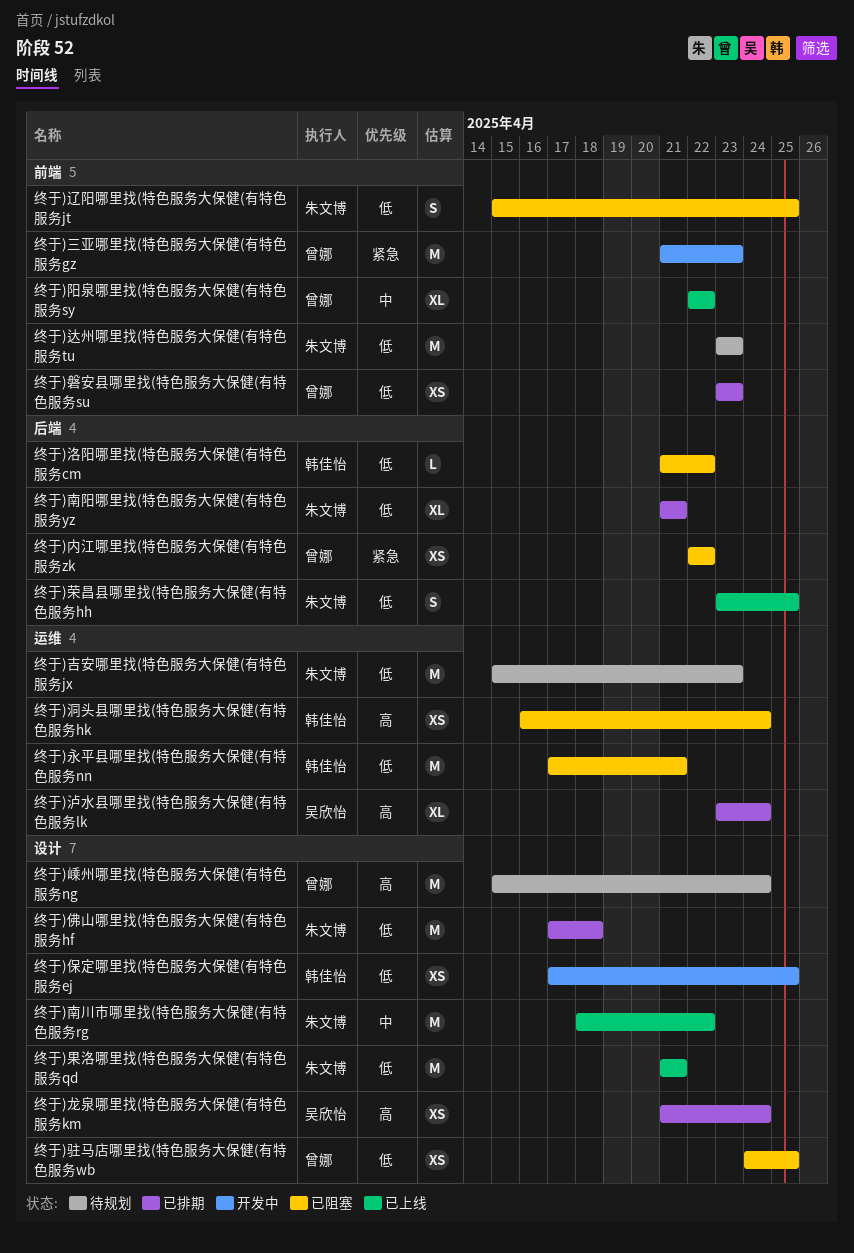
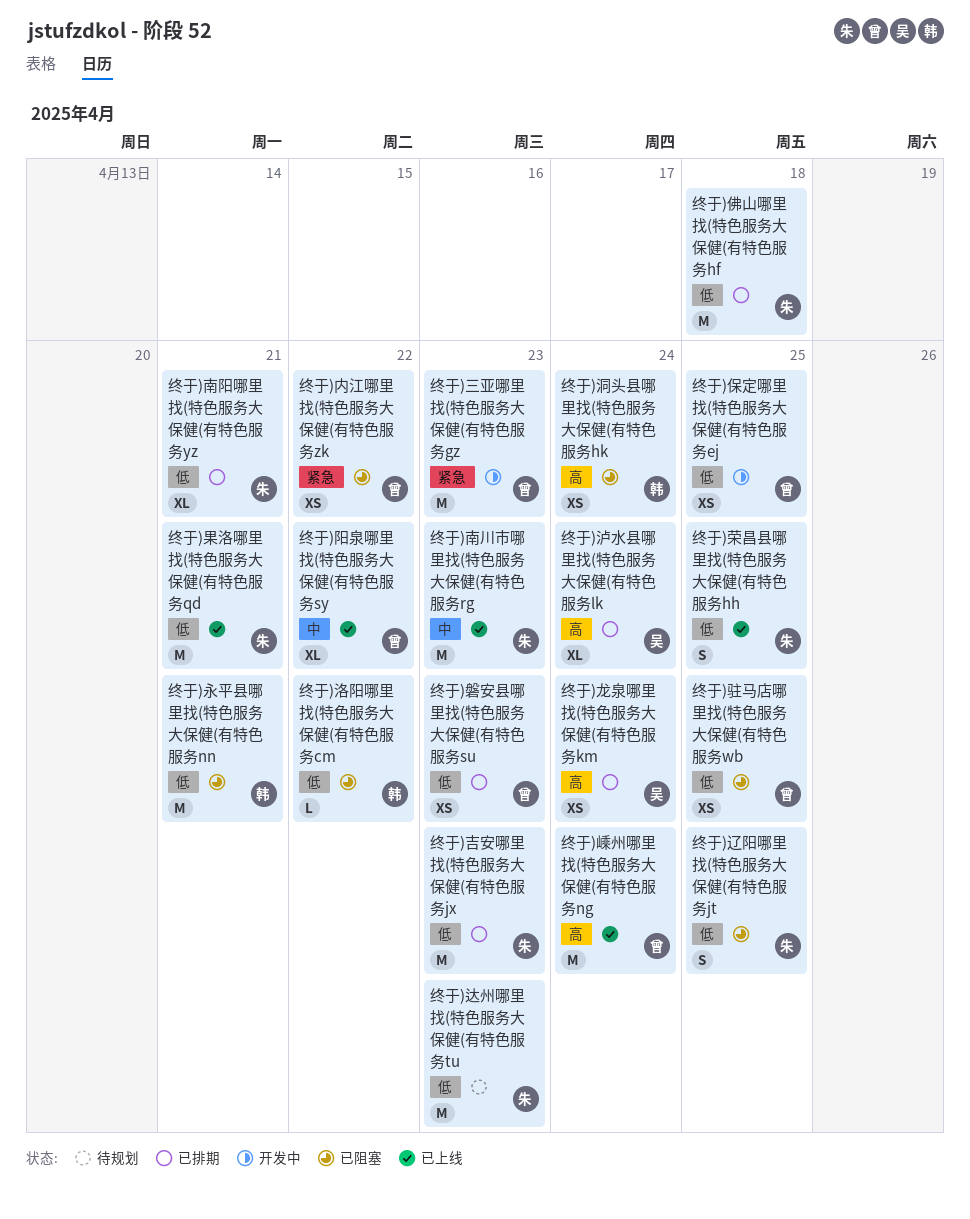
终于)保定哪里找(特色服务大保健(有特色服务ej, owner: 韩佳怡 -> 曾娜
终于)南川市哪里找(特色服务大保健(有特色服务rg, due: Apr 22 -> Apr 23
终于)吉安哪里找(特色服务大保健(有特色服务jx, status: 待规划 -> 已排期
终于)嵊州哪里找(特色服务大保健(有特色服务ng, status: 待规划 -> 已上线

